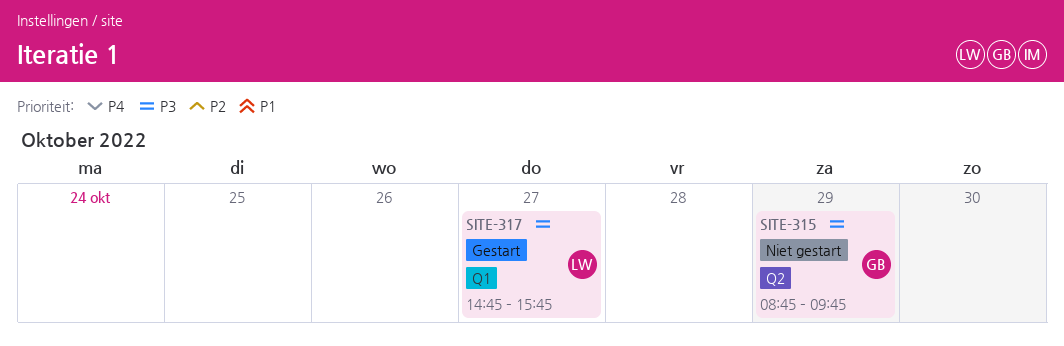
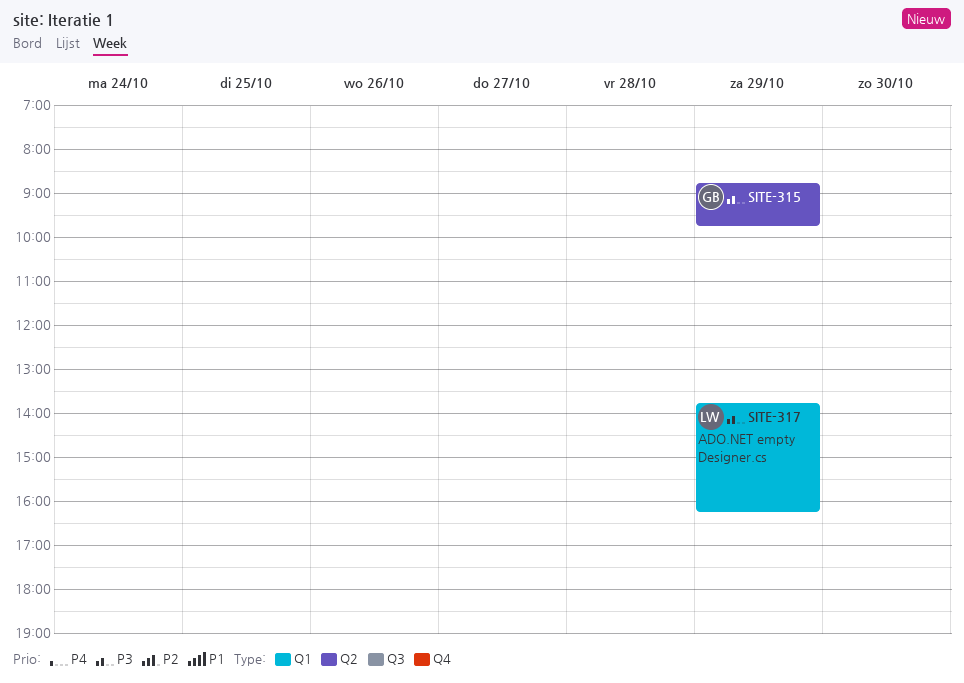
SITE-317, day: Oct 27 -> Oct 29
SITE-317, begins: 14:45 -> 13:45
SITE-317, ends: 15:45 -> 16:15

